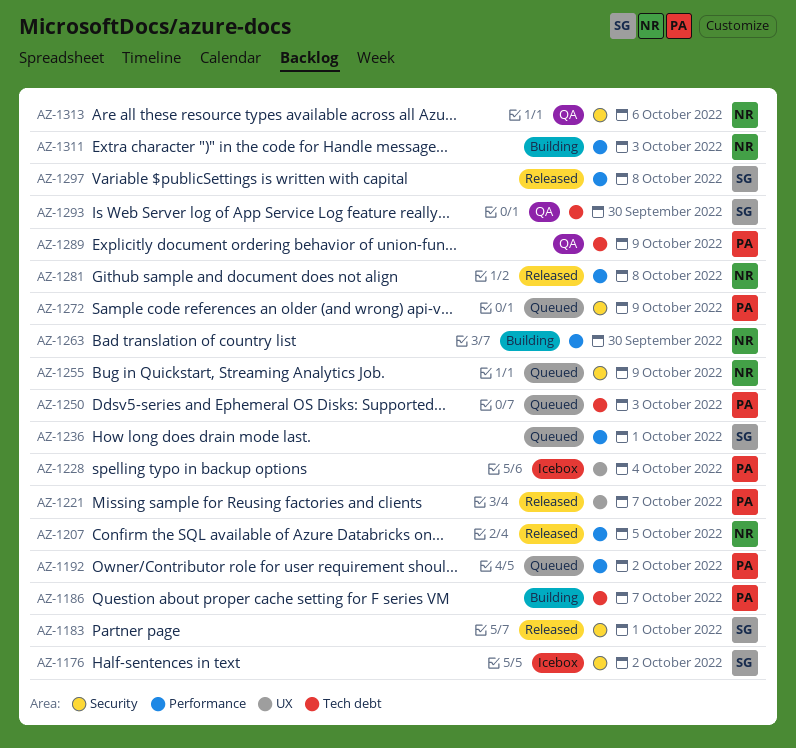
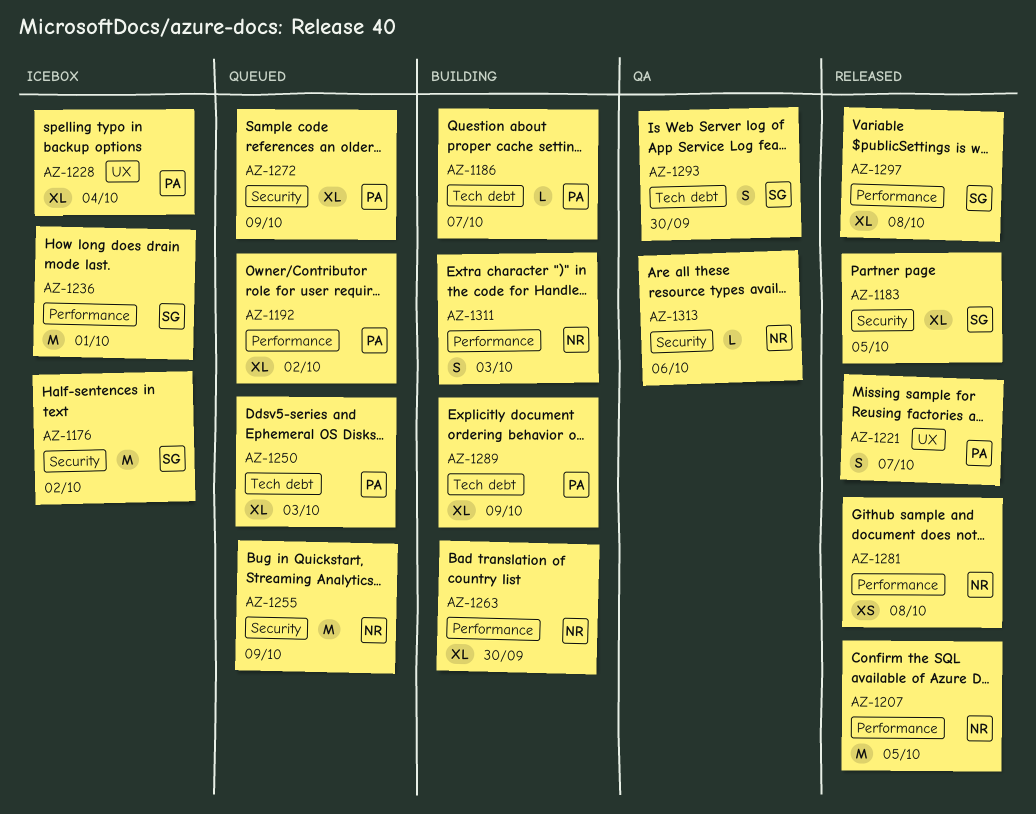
AZ-1183, due: Oct 1 -> Oct 5
AZ-1236, status: Queued -> Icebox
AZ-1289, status: QA -> Building

